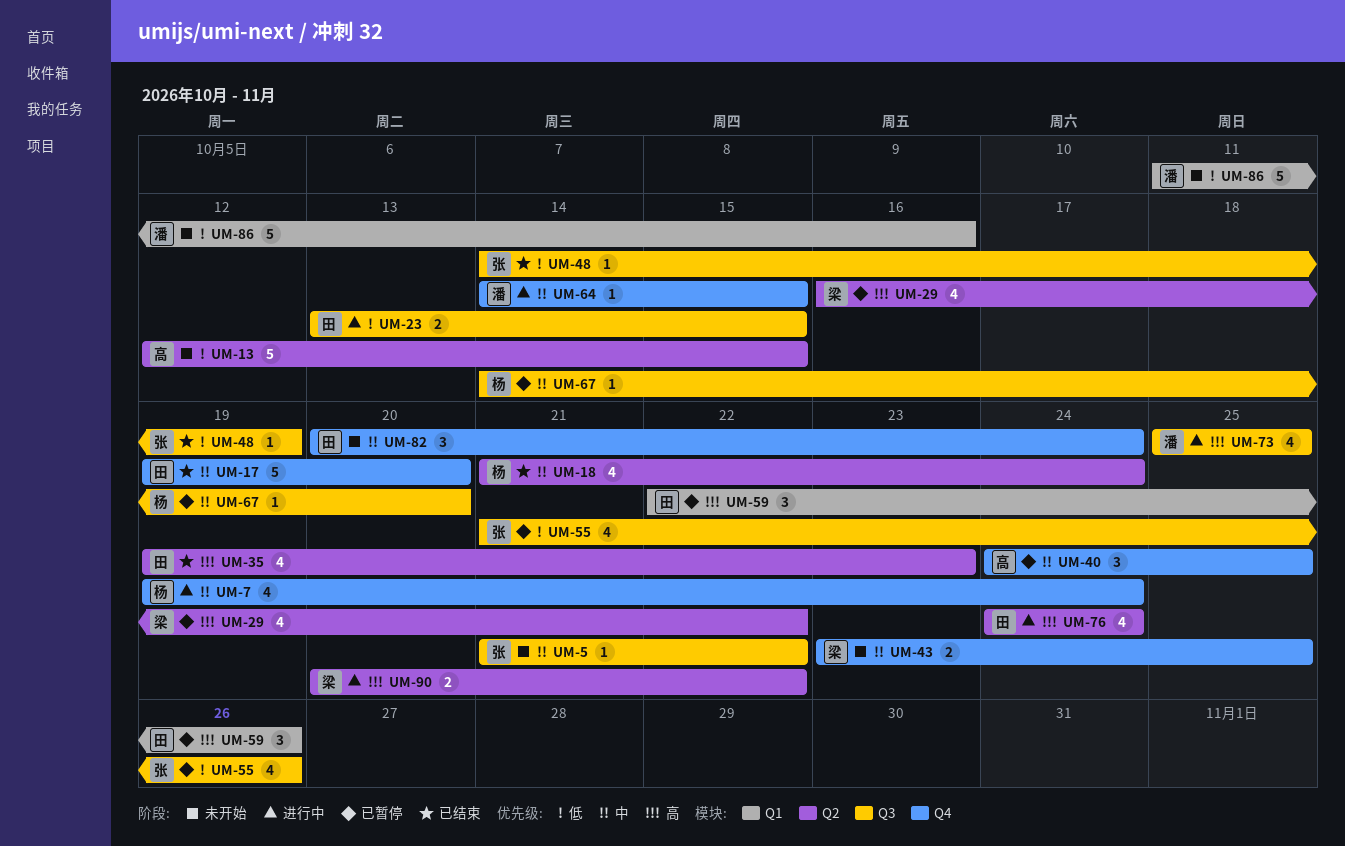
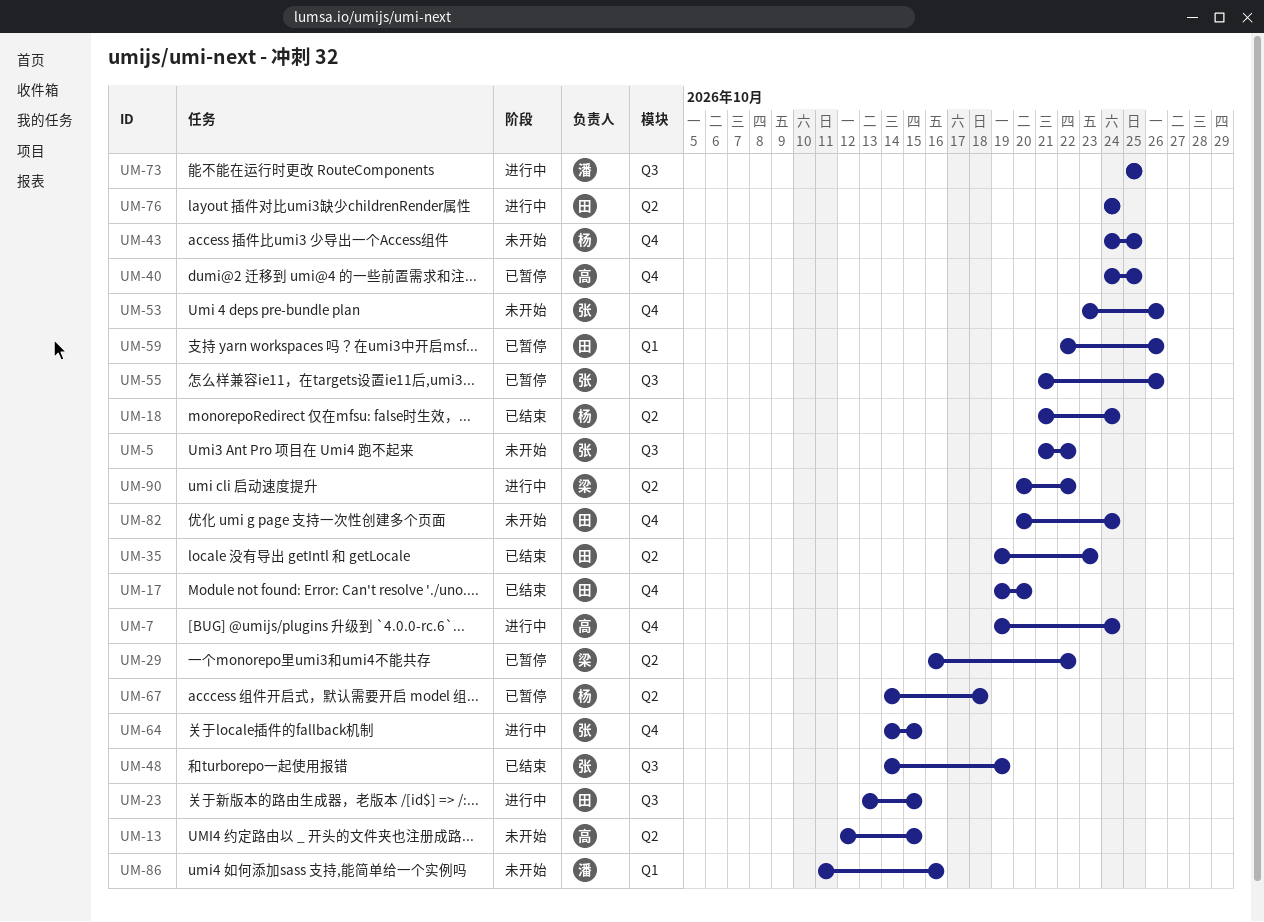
UM-7, owner: 杨 -> 高
UM-43, owner: 梁 -> 杨
UM-43, start: Oct 23 -> Oct 24
UM-53: none -> present
UM-64, owner: 潘 -> 张
UM-67, label: Q3 -> Q2
UM-67, due: Oct 20 -> Oct 18

